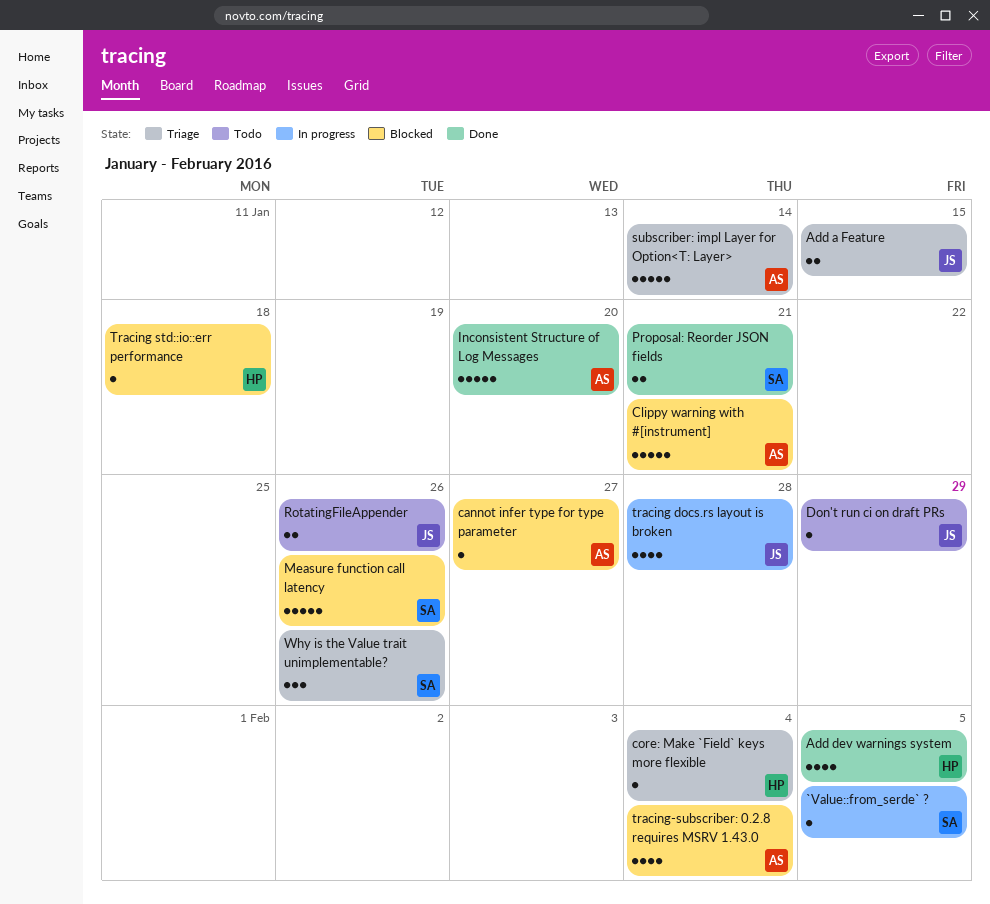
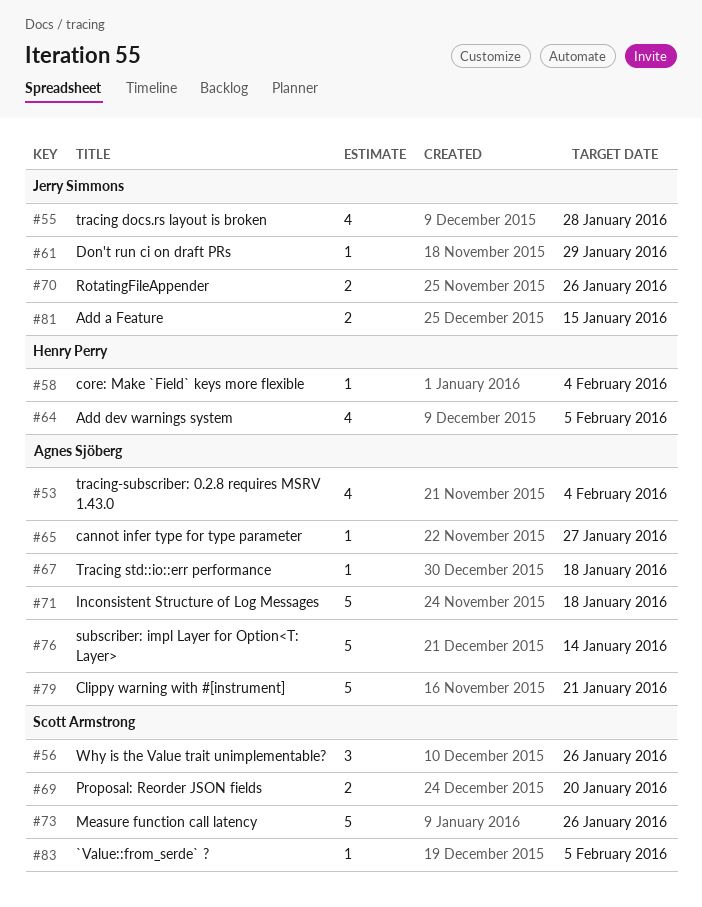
Inconsistent Structure of Log Messages, due: Jan 20 -> Jan 18
Proposal: Reorder JSON fields, due: Jan 21 -> Jan 20
Tracing std::io::err performance, owner: Henry Perry -> Agnes Sjöberg

